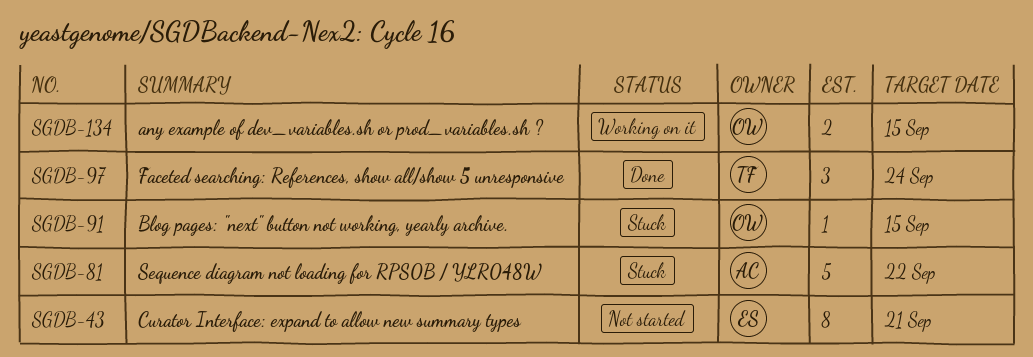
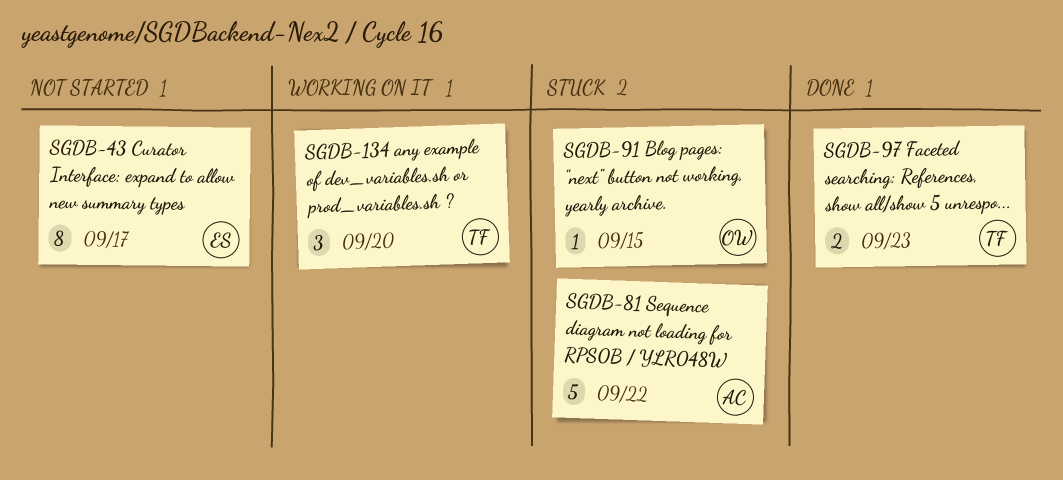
SGDB-43, due: Sep 21 -> Sep 17
SGDB-97, estimate: 3 -> 2
SGDB-97, due: Sep 24 -> Sep 23
SGDB-134, owner: OW -> TF
SGDB-134, estimate: 2 -> 3
SGDB-134, due: Sep 15 -> Sep 20

